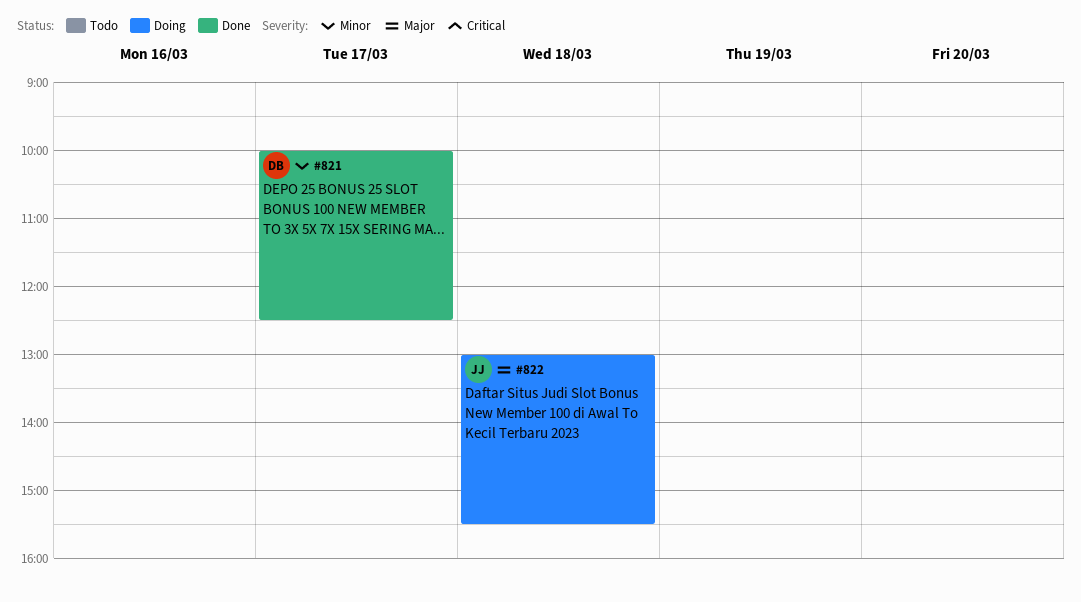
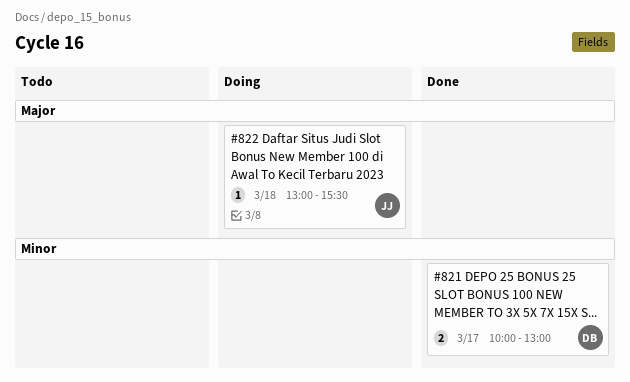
#821, ends: 12:30 -> 13:00

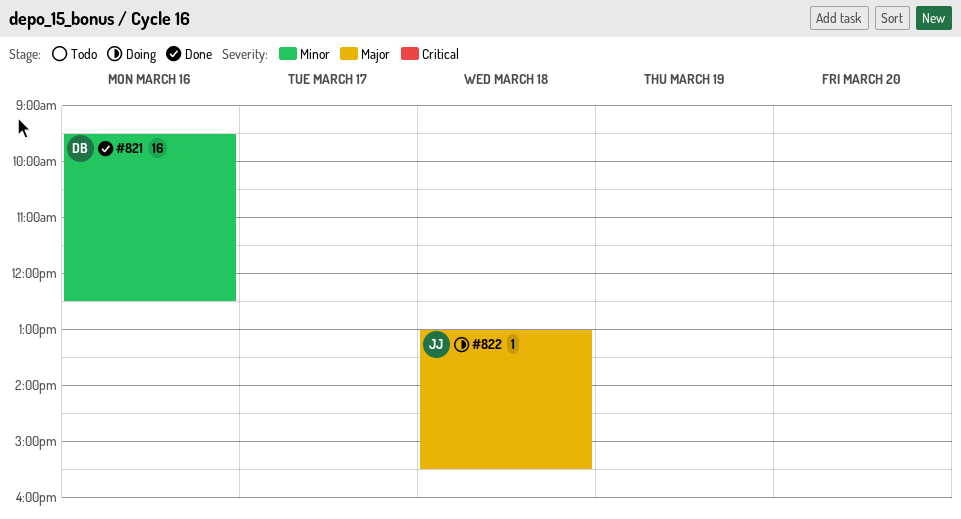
#821, estimate: 2 -> 16
#821, day: Mar 17 -> Mar 16
#821, begins: 10:00 -> 09:30
#821, ends: 13:00 -> 12:30

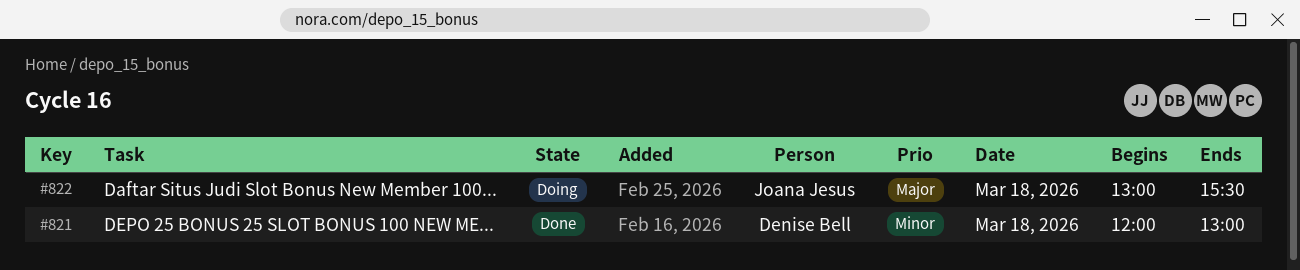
#821, day: Mar 16 -> Mar 18
#821, begins: 09:30 -> 12:00
#821, ends: 12:30 -> 13:00

